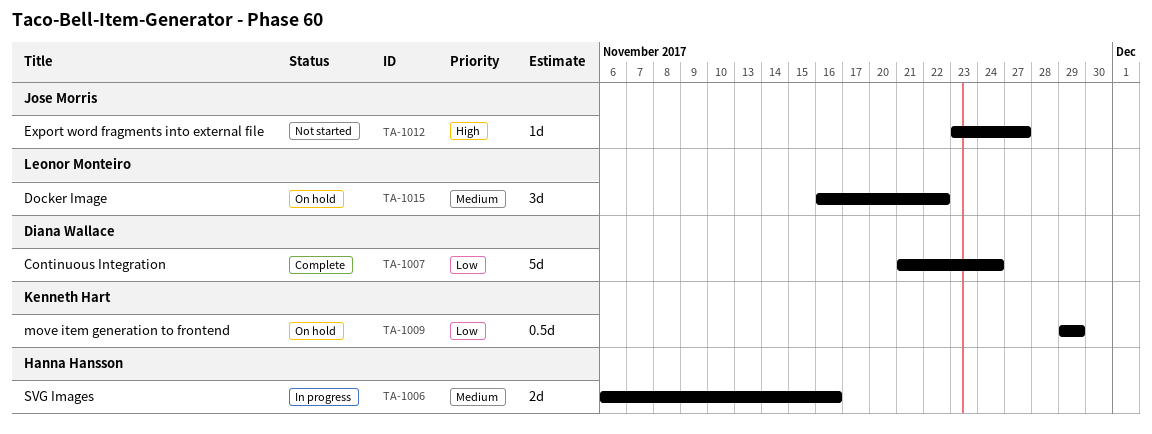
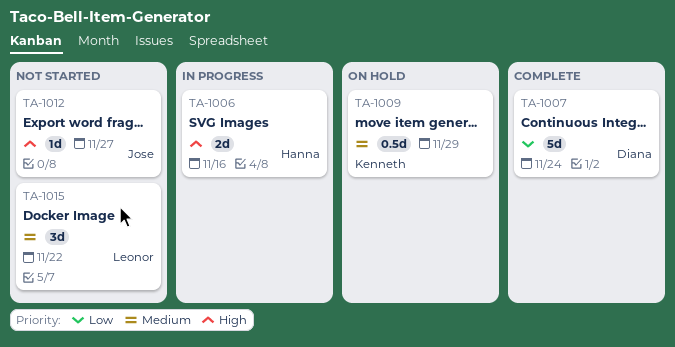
TA-1006, priority: Medium -> High
TA-1009, priority: Low -> Medium
TA-1015, status: On hold -> Not started

